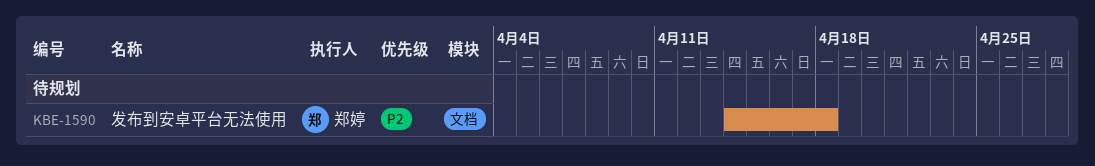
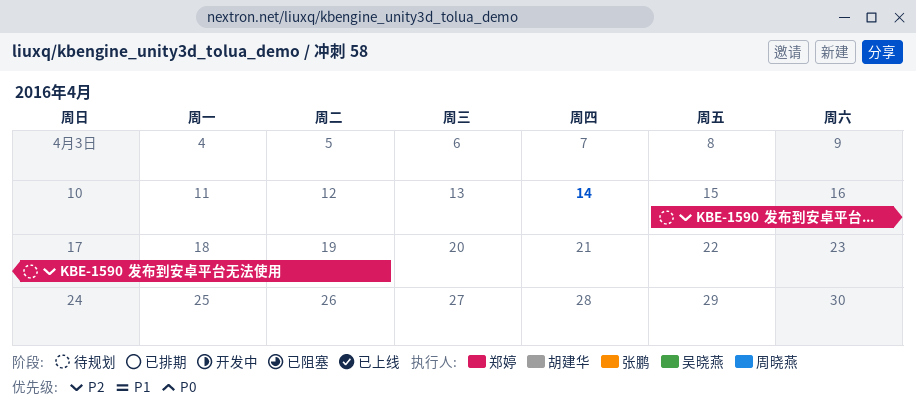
KBE-1590, start: Apr 14 -> Apr 15
KBE-1590, due: Apr 18 -> Apr 19

